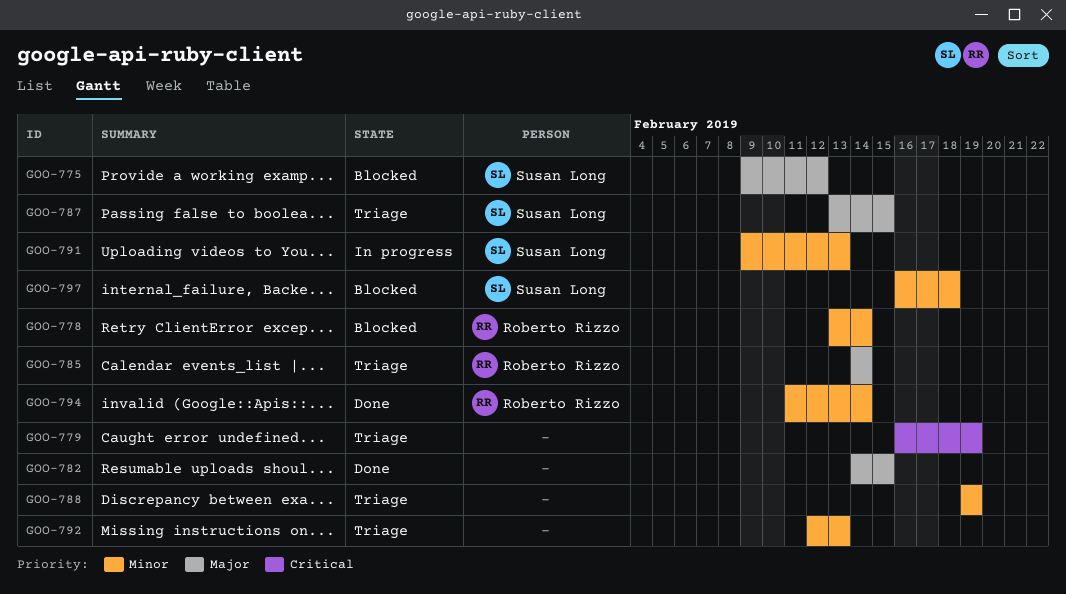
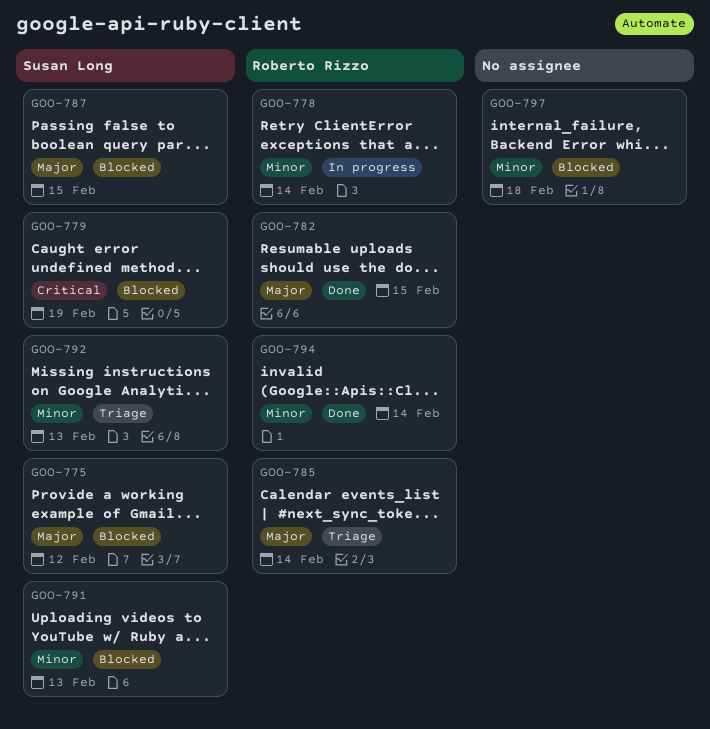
GOO-778, status: Blocked -> In progress
GOO-779, status: Triage -> Blocked
GOO-779, owner: none -> Susan Long
GOO-782, owner: none -> Roberto Rizzo
GOO-787, status: Triage -> Blocked
GOO-788: present -> none
GOO-791, status: In progress -> Blocked
GOO-792, owner: none -> Susan Long
GOO-797, owner: Susan Long -> none

